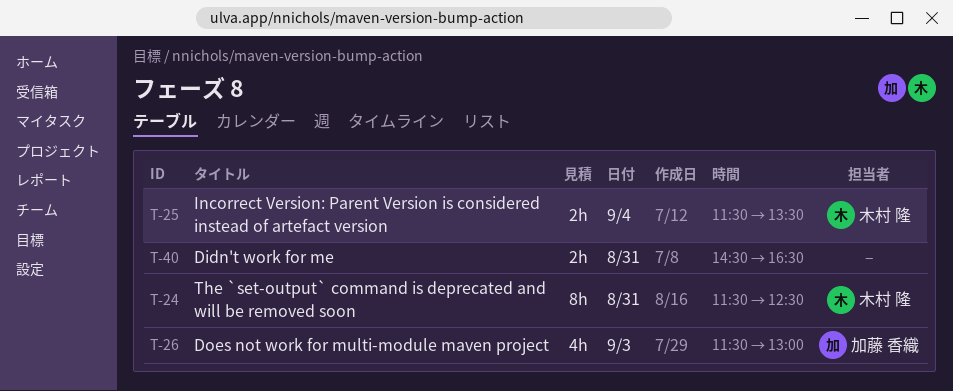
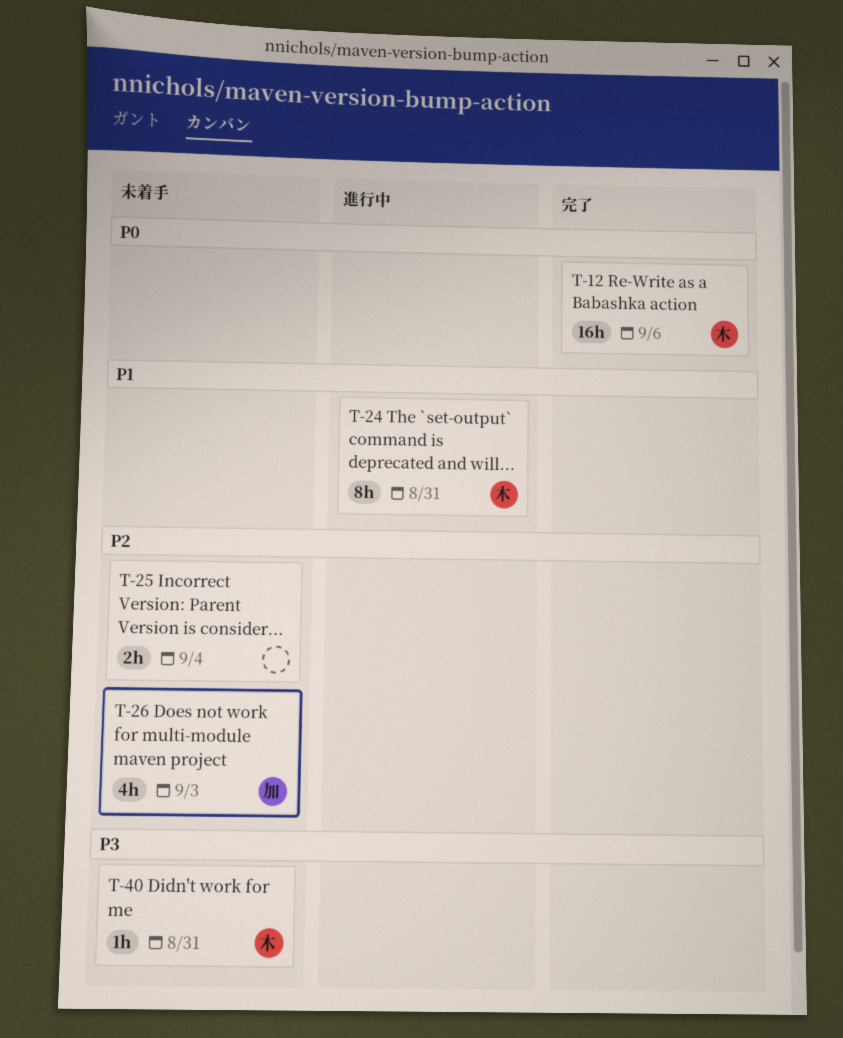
T-12: none -> present
T-25, owner: 木村 隆 -> none
T-40, owner: none -> 木村 隆
T-40, estimate: 2h -> 1h

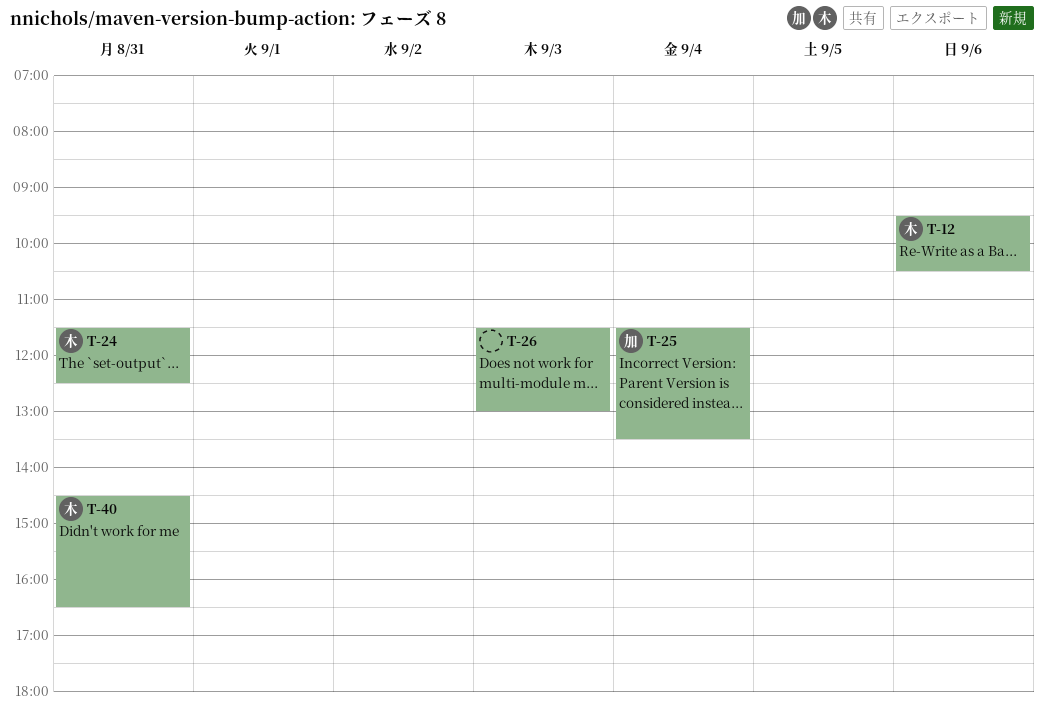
T-25, owner: none -> 加
T-26, owner: 加 -> none

